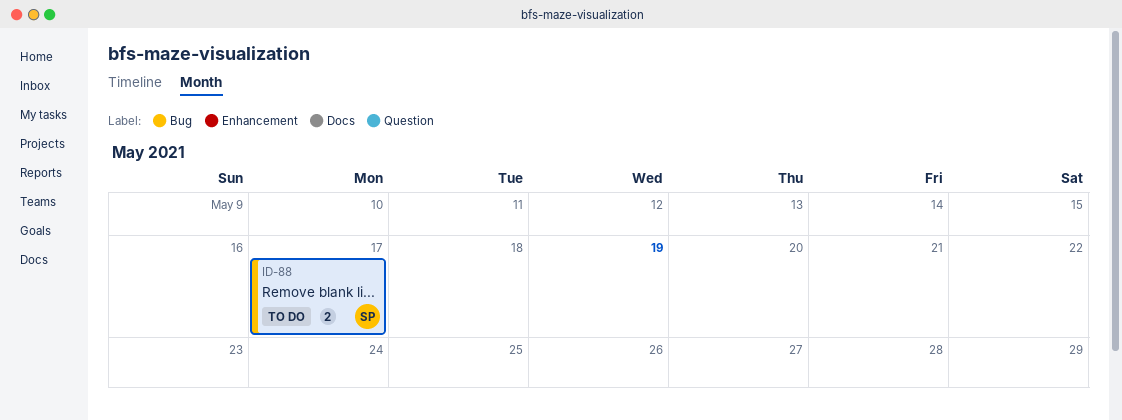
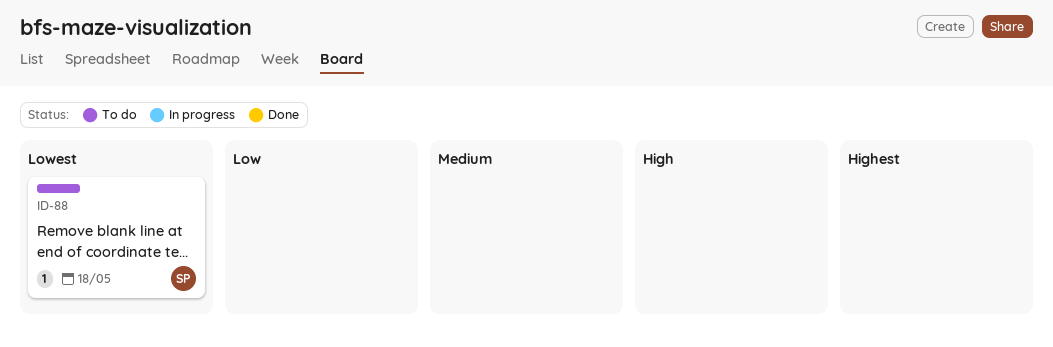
ID-88, estimate: 2 -> 1
ID-88, due: May 17 -> May 18

